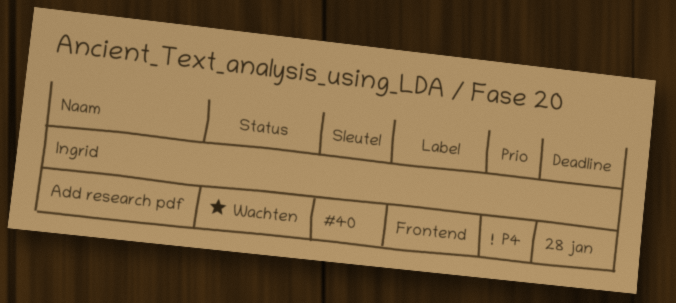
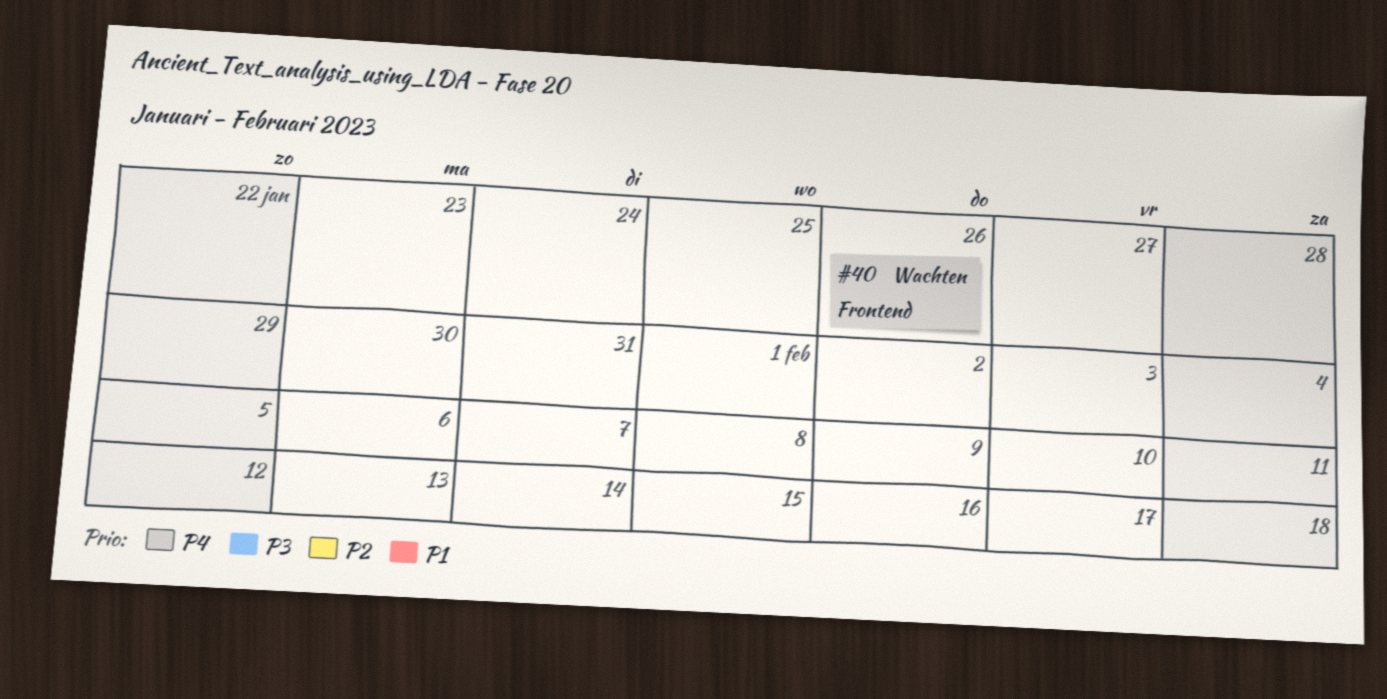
#40, due: Jan 28 -> Jan 26

